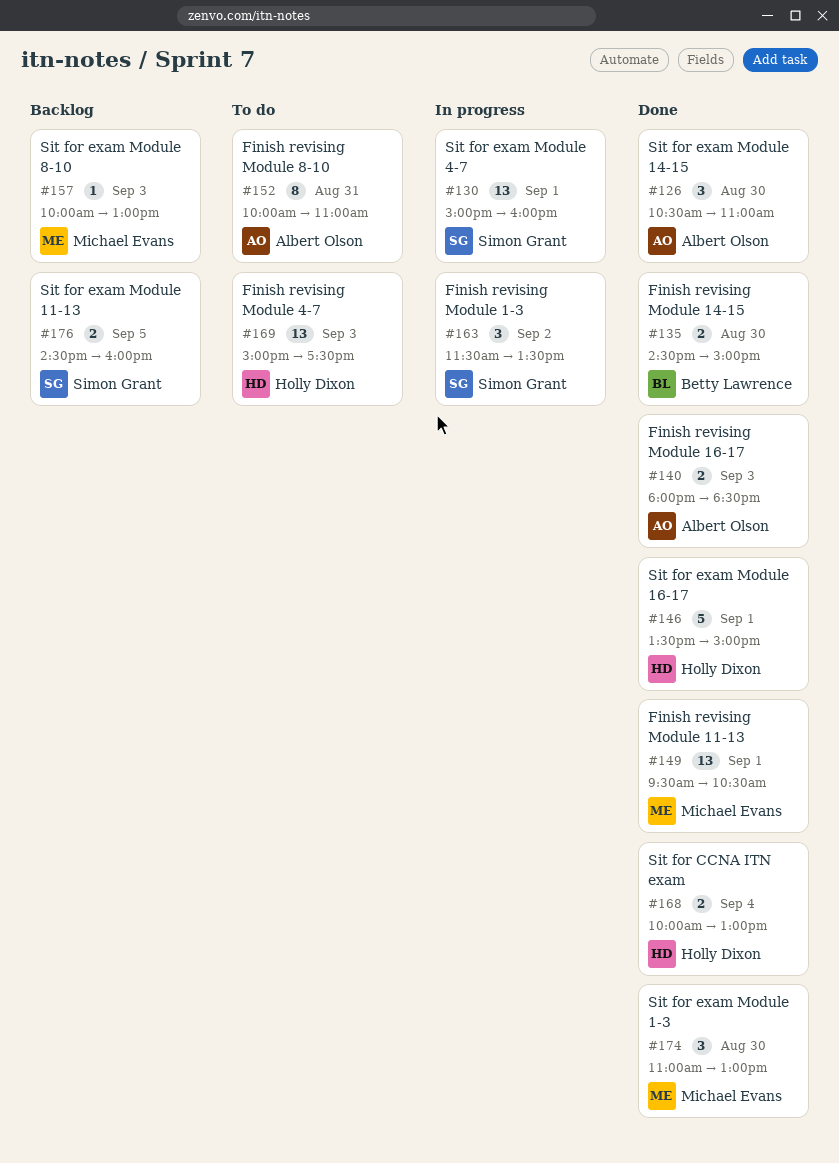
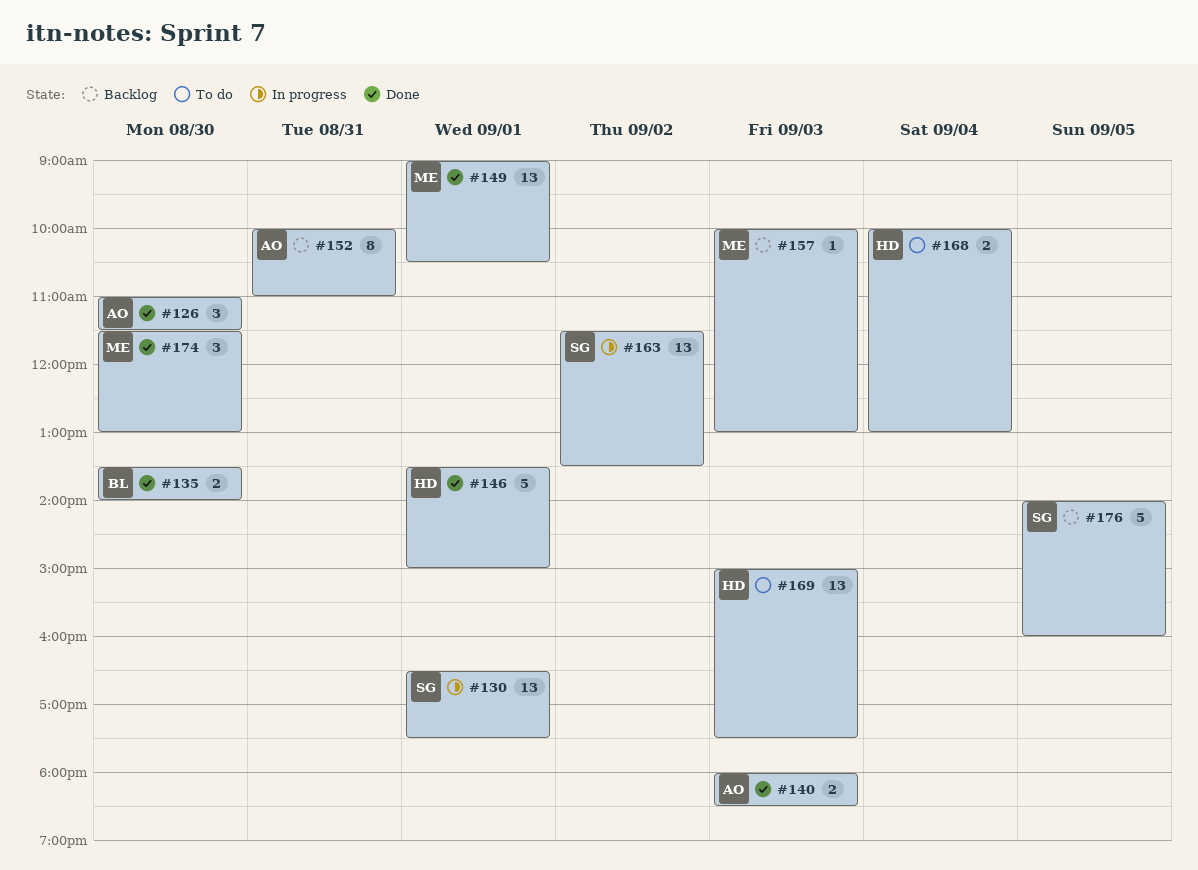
#126, begins: 10:30 -> 11:00
#126, ends: 11:00 -> 11:30
#130, begins: 15:00 -> 16:30
#130, ends: 16:00 -> 17:30
#135, begins: 14:30 -> 13:30
#135, ends: 15:00 -> 14:00
#149, begins: 09:30 -> 09:00
#152, status: To do -> Backlog
#163, estimate: 3 -> 13
#168, status: Done -> To do
#174, begins: 11:00 -> 11:30
#176, estimate: 2 -> 5
#176, begins: 14:30 -> 14:00

